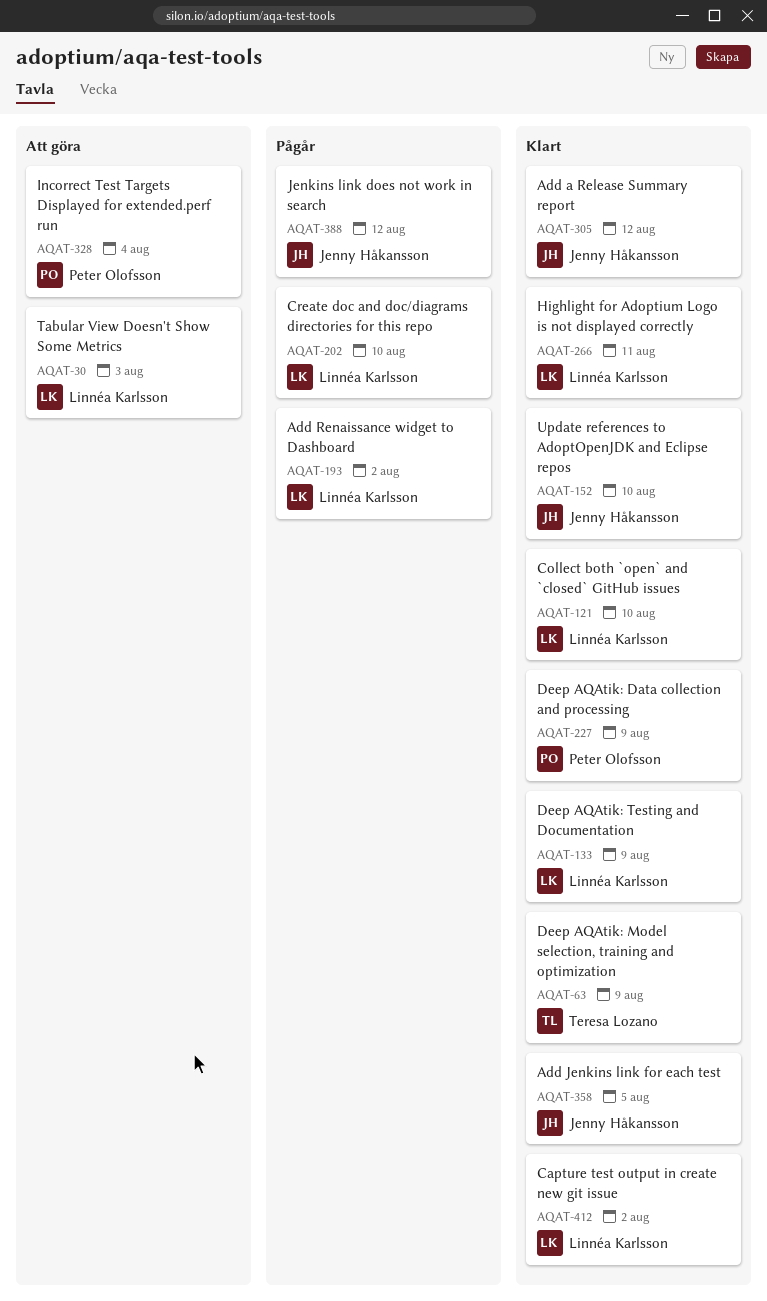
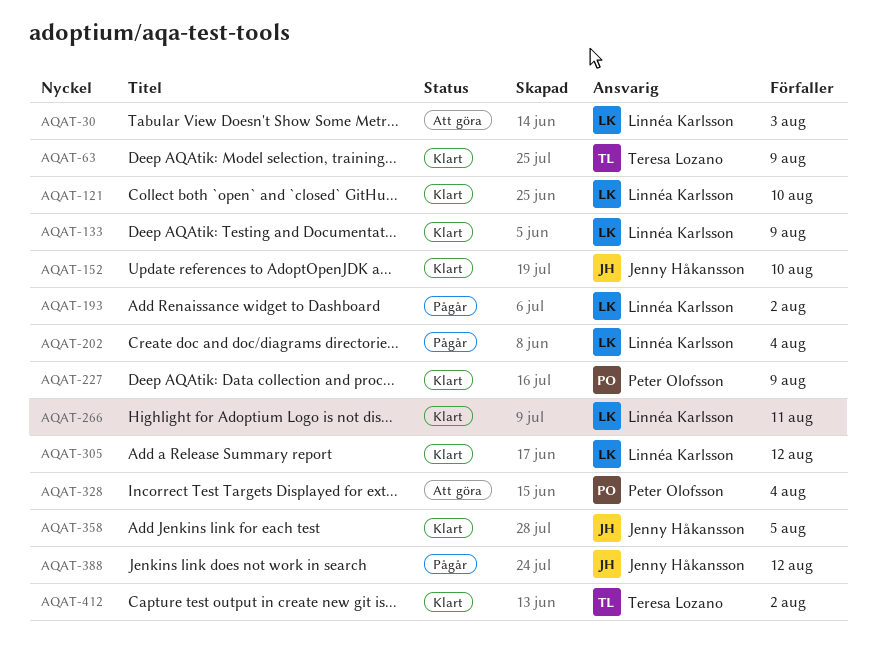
AQAT-202, due: Aug 10 -> Aug 4
AQAT-305, owner: Jenny Håkansson -> Linnéa Karlsson
AQAT-412, owner: Linnéa Karlsson -> Teresa Lozano

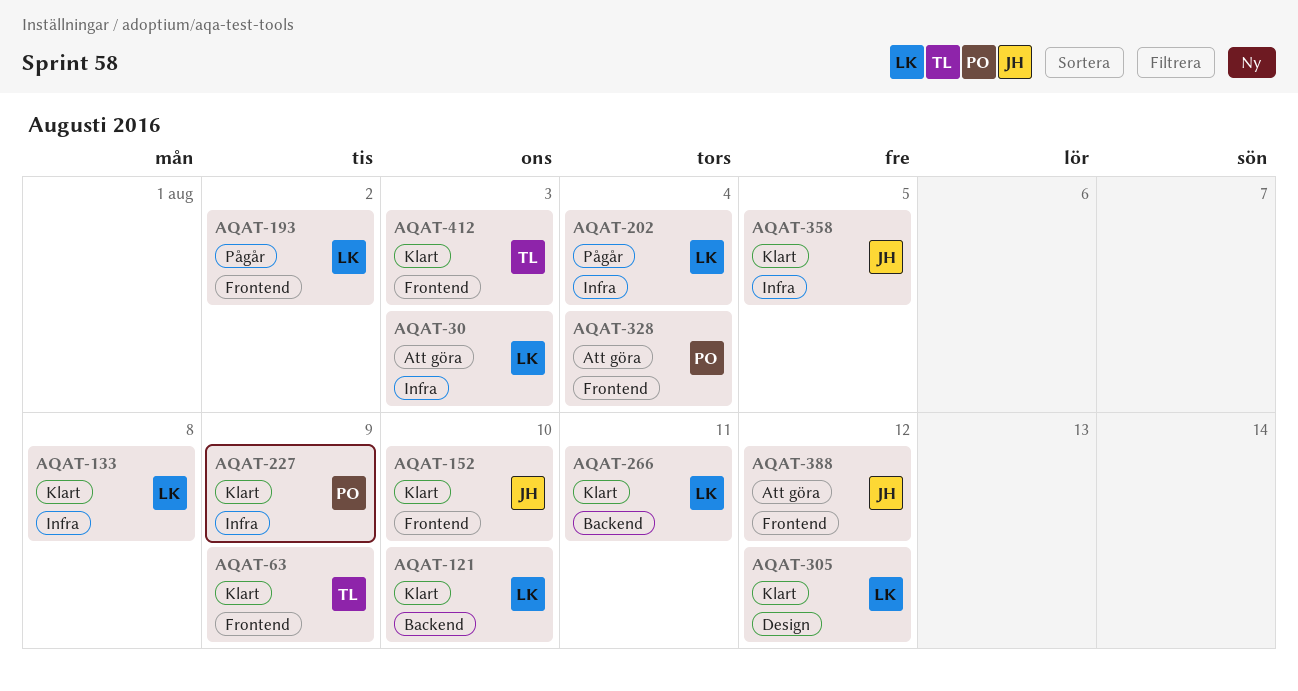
AQAT-133, due: Aug 9 -> Aug 8
AQAT-388, status: Pågår -> Att göra
AQAT-412, due: Aug 2 -> Aug 3

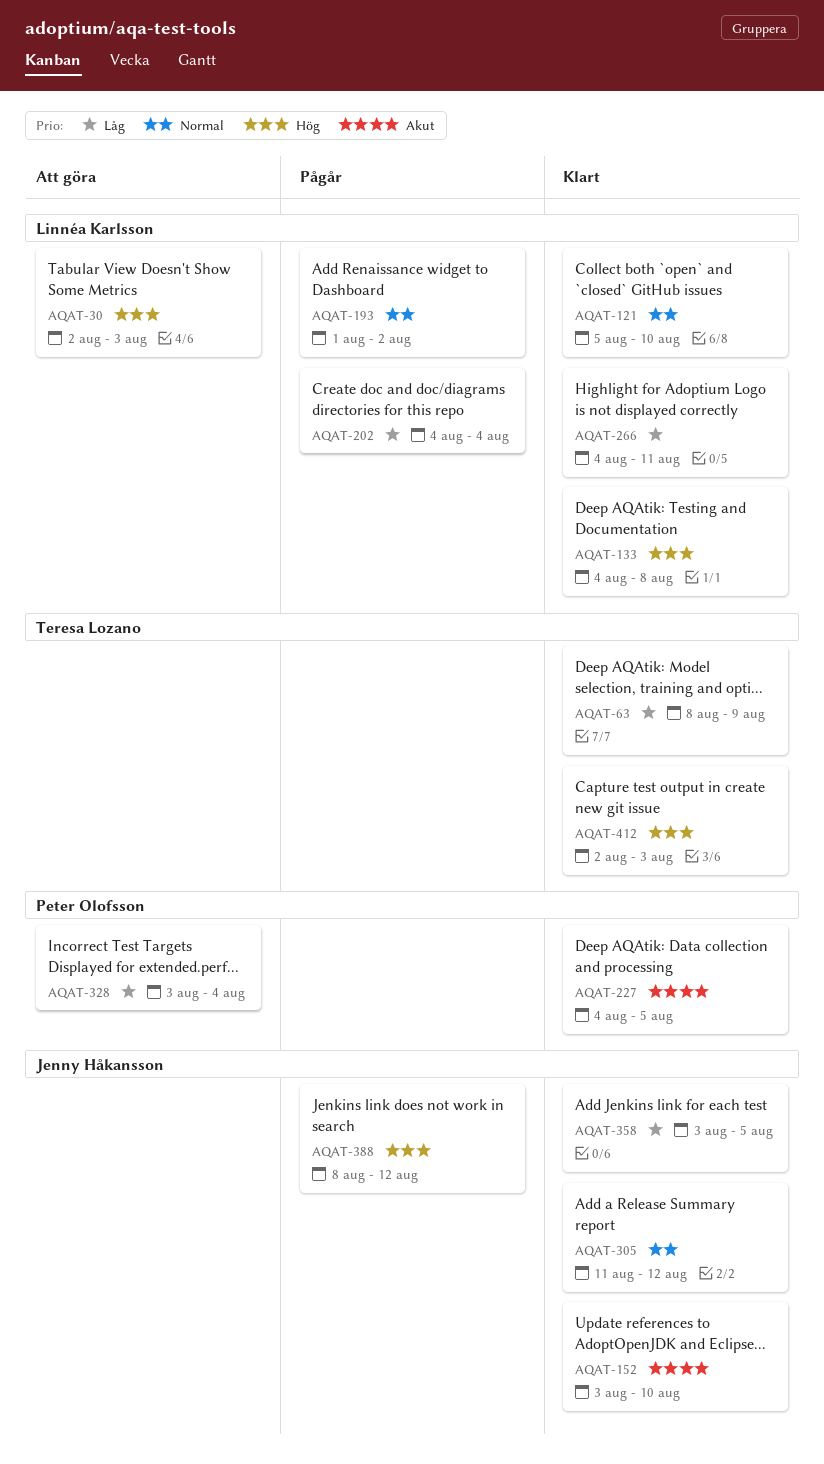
AQAT-227, due: Aug 9 -> Aug 5
AQAT-305, owner: Linnéa Karlsson -> Jenny Håkansson
AQAT-388, status: Att göra -> Pågår

